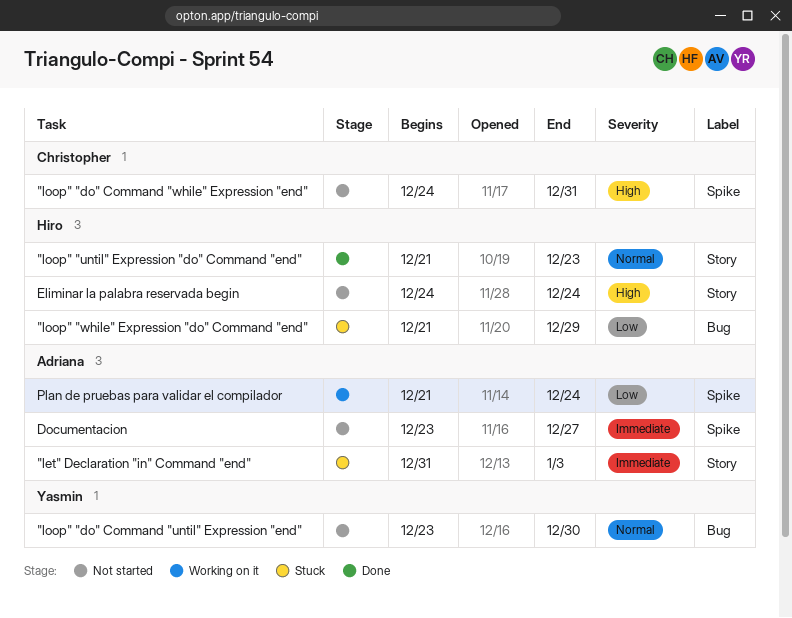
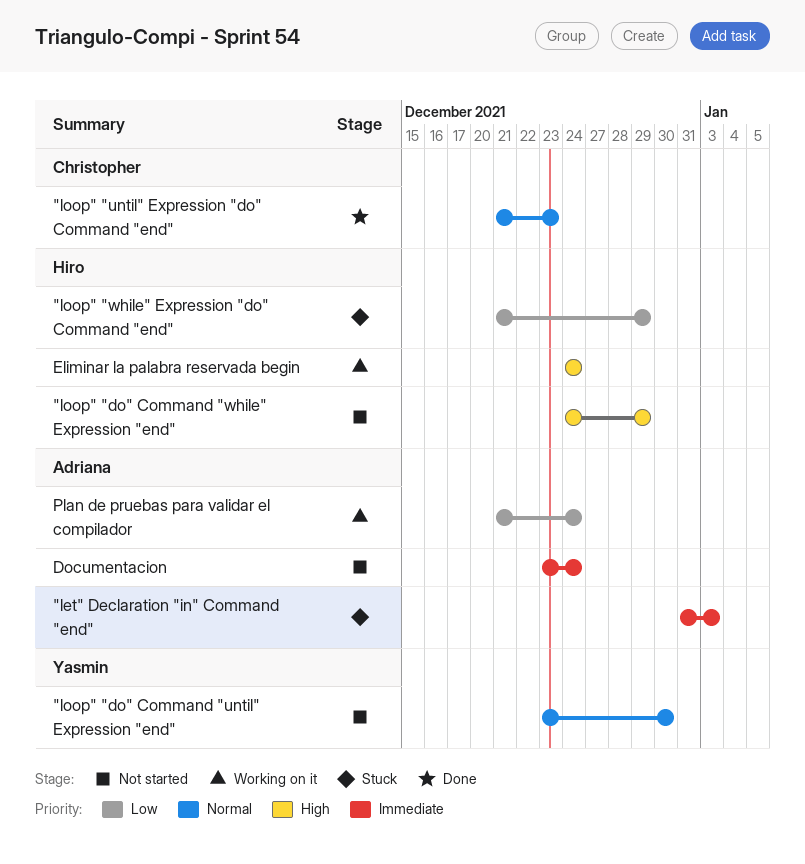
"loop" "do" Command "while" Expression "end", owner: Christopher -> Hiro
"loop" "do" Command "while" Expression "end", due: Dec 31 -> Dec 29
"loop" "until" Expression "do" Command "end", owner: Hiro -> Christopher
Documentacion, due: Dec 27 -> Dec 24
Eliminar la palabra reservada begin, status: Not started -> Working on it

